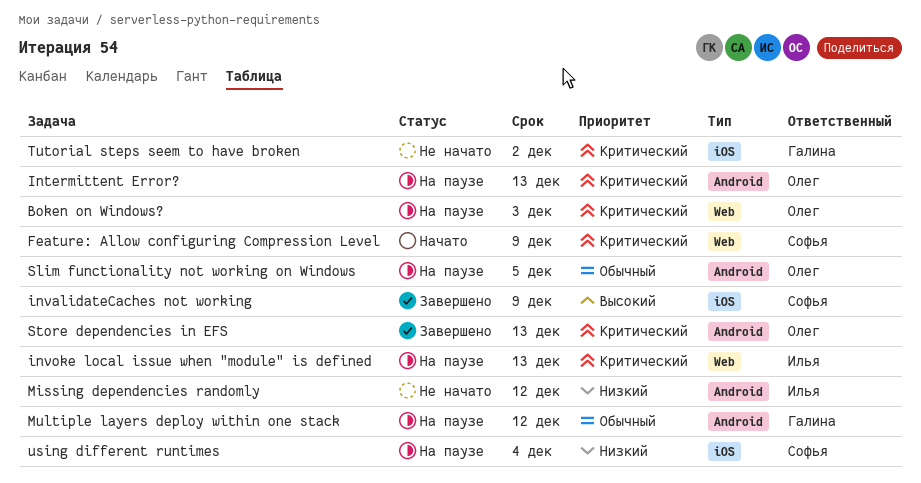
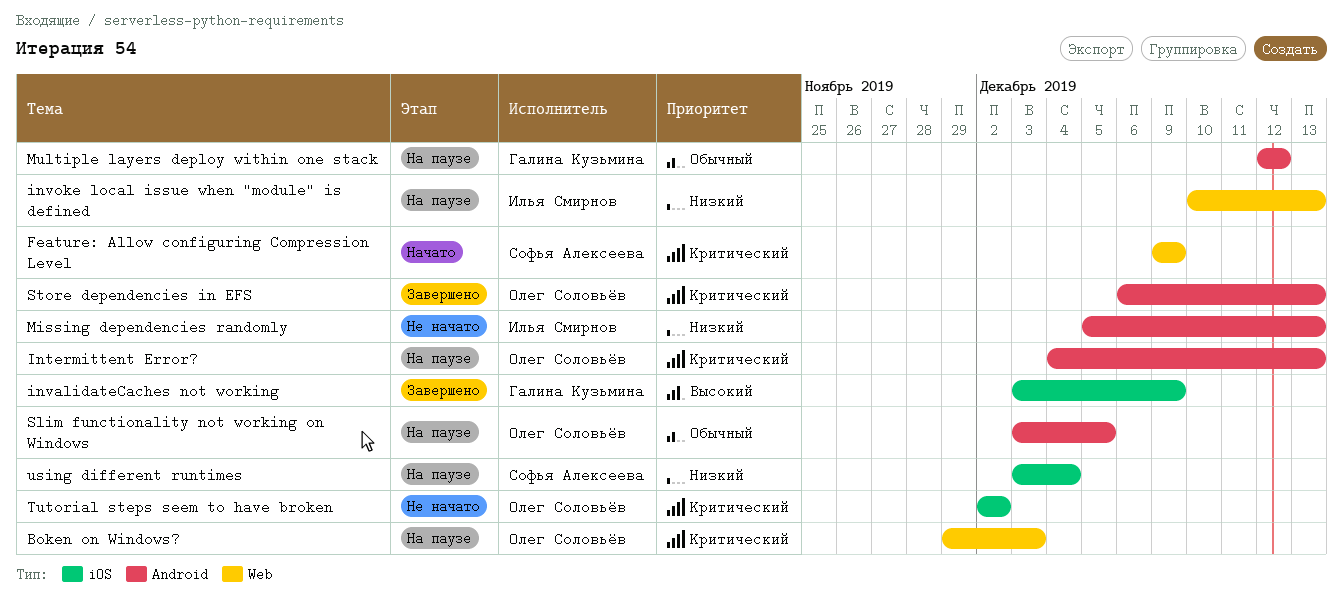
invalidateCaches not working, owner: Софья Алексеева -> Галина Кузьмина
invoke local issue when "module" is defined, priority: Критический -> Низкий
Missing dependencies randomly, due: Dec 12 -> Dec 13
Tutorial steps seem to have broken, owner: Галина Кузьмина -> Олег Соловьёв

